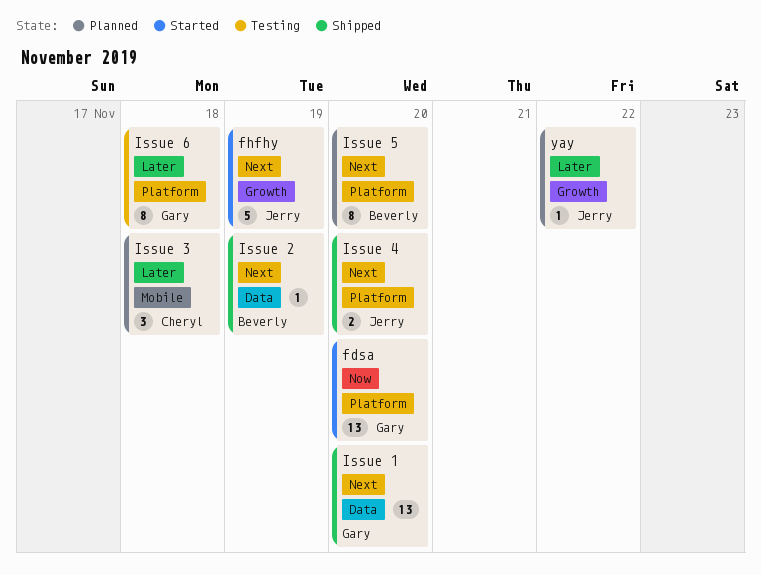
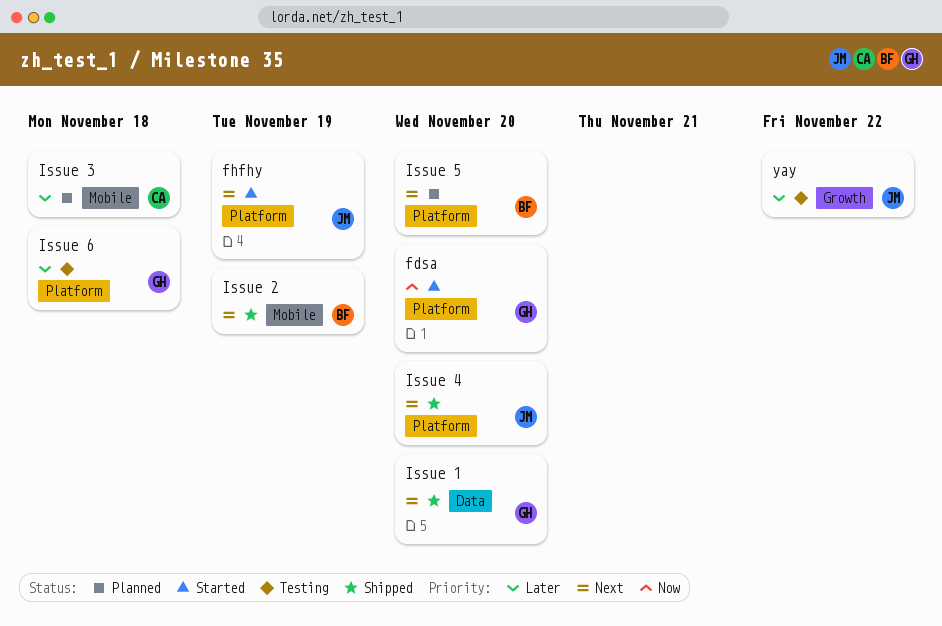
fhfhy, label: Growth -> Platform
Issue 2, label: Data -> Mobile
yay, status: Planned -> Testing

